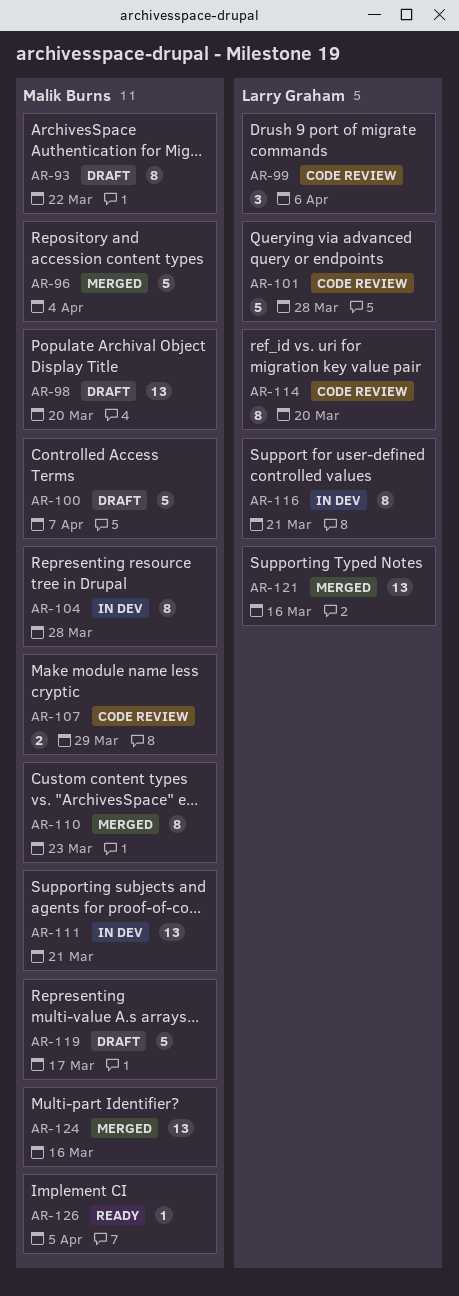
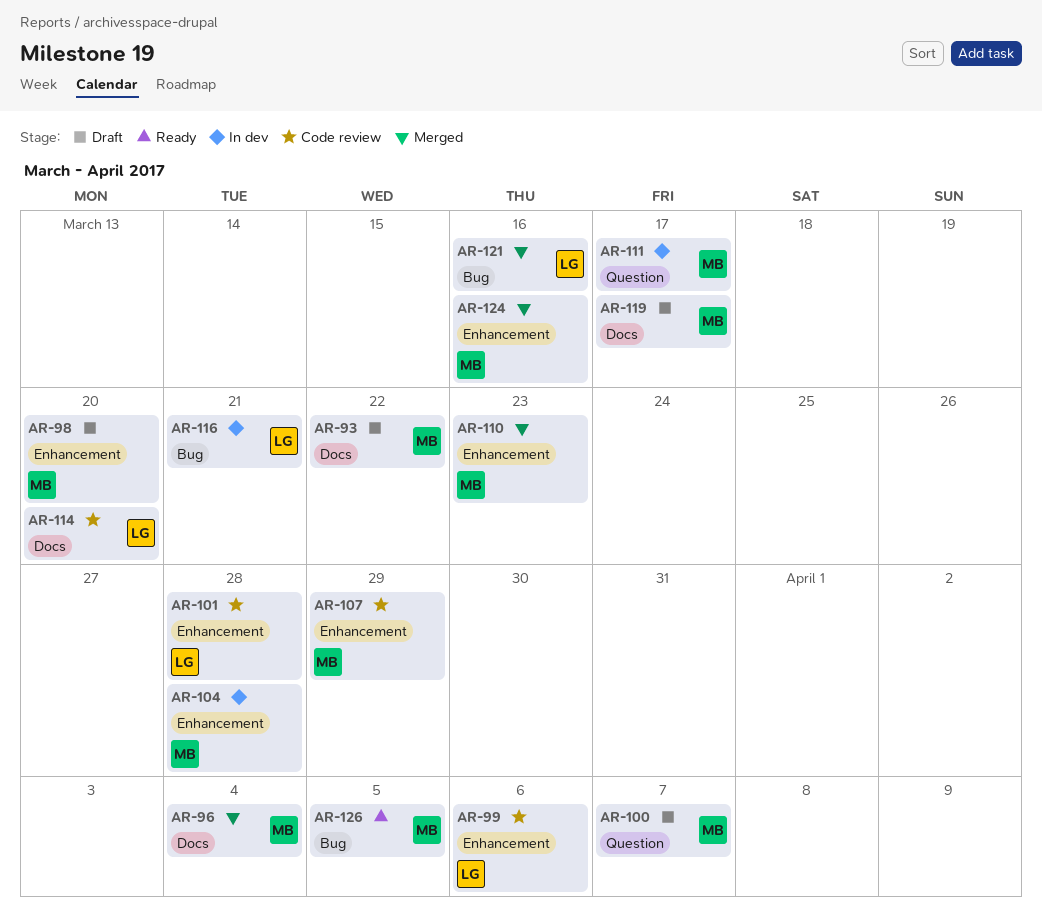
AR-111, due: Mar 21 -> Mar 17

